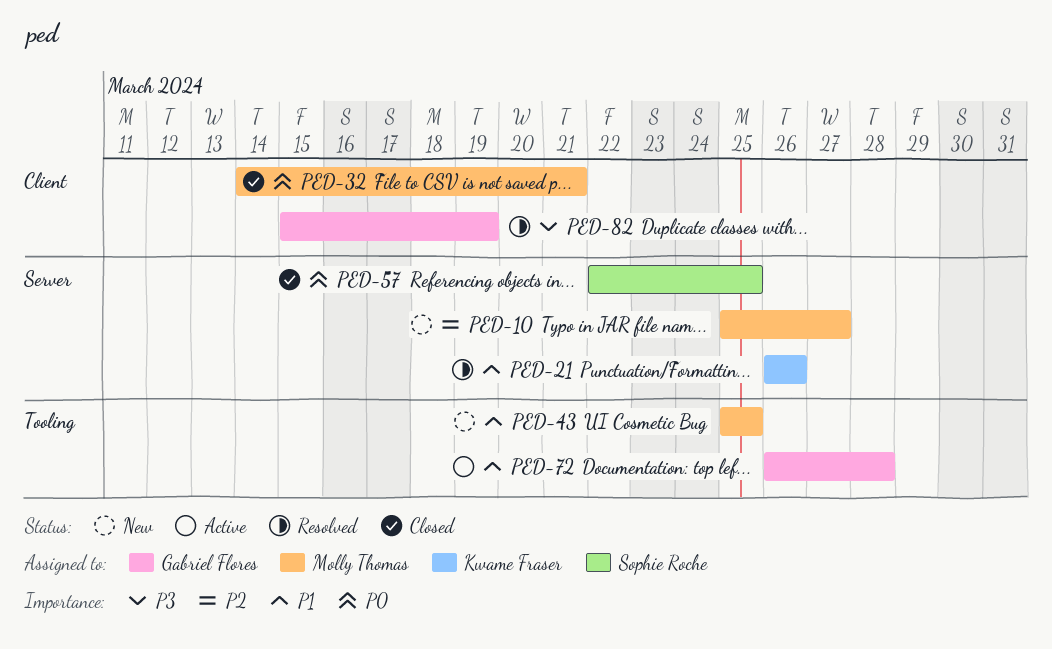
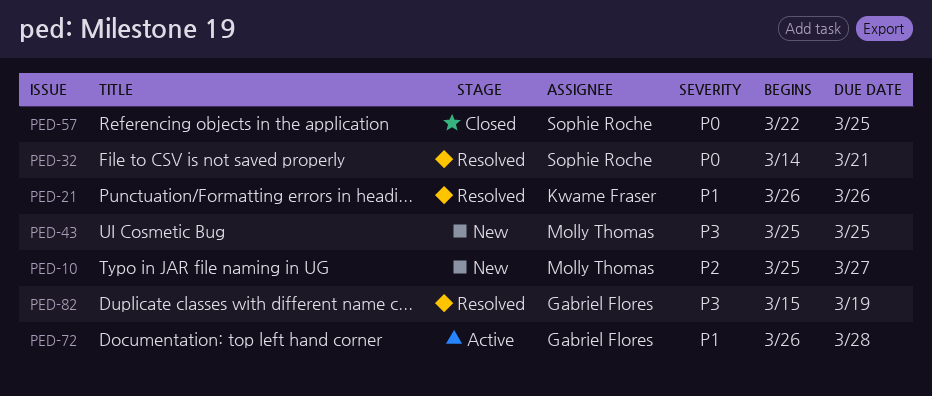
PED-32, status: Closed -> Resolved
PED-32, owner: Molly Thomas -> Sophie Roche
PED-43, priority: P1 -> P3

